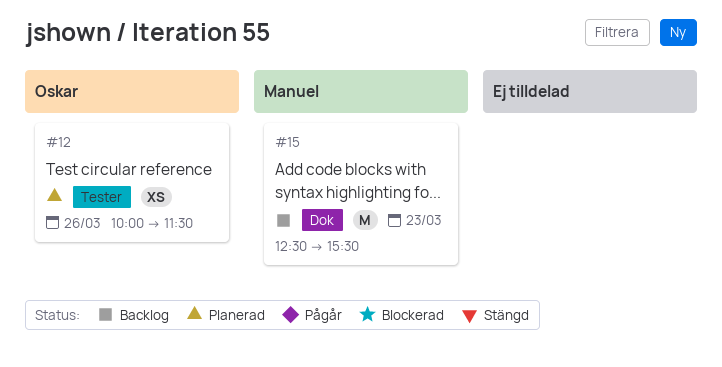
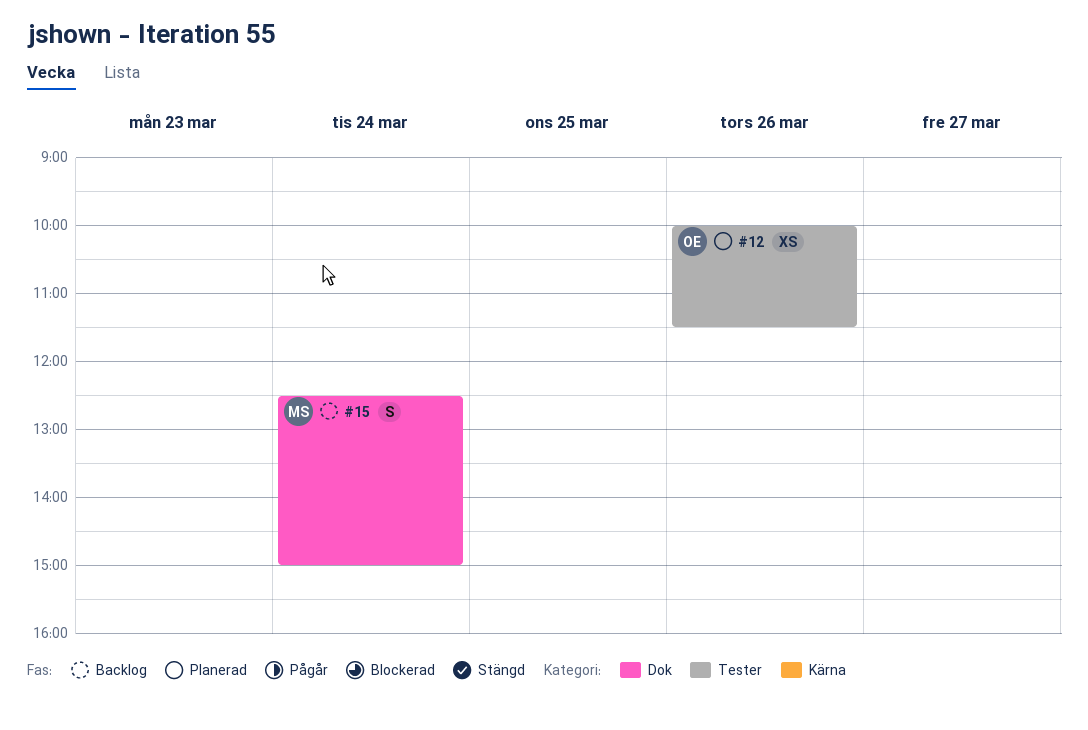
#15, estimate: M -> S
#15, day: Mar 23 -> Mar 24
#15, ends: 15:30 -> 15:00

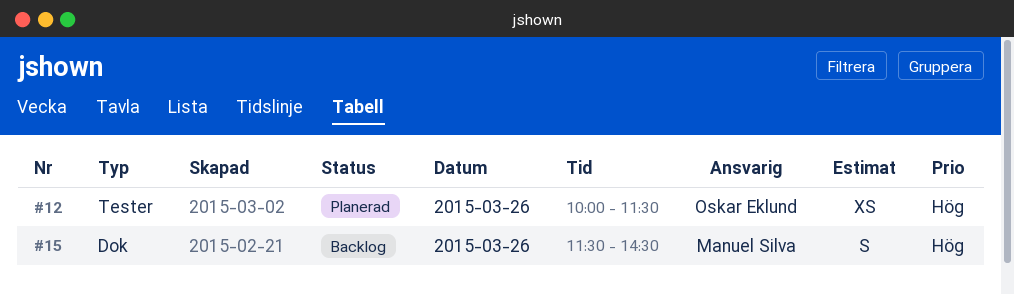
#15, day: Mar 24 -> Mar 26
#15, begins: 12:30 -> 11:30
#15, ends: 15:00 -> 14:30

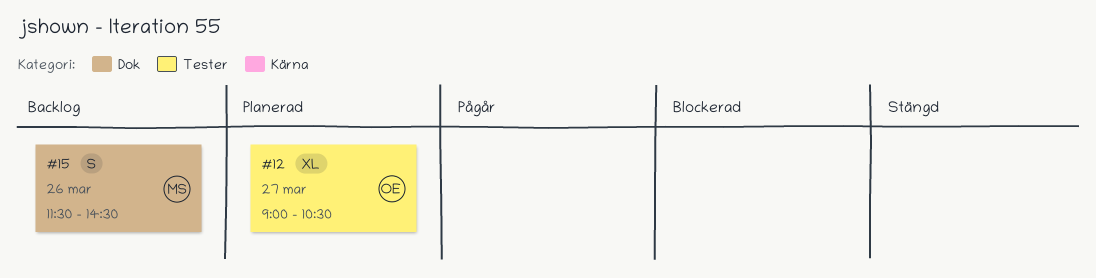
#12, estimate: XS -> XL
#12, day: Mar 26 -> Mar 27
#12, begins: 10:00 -> 09:00
#12, ends: 11:30 -> 10:30

